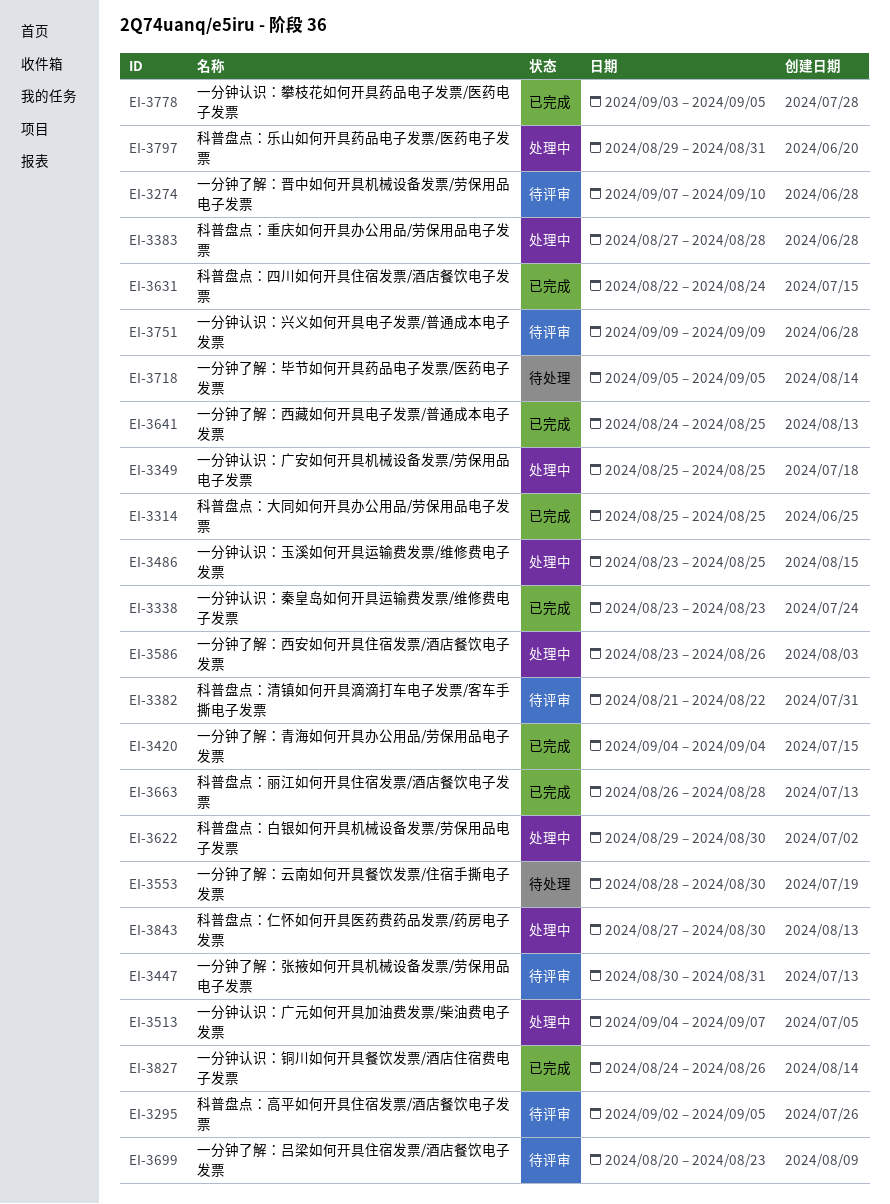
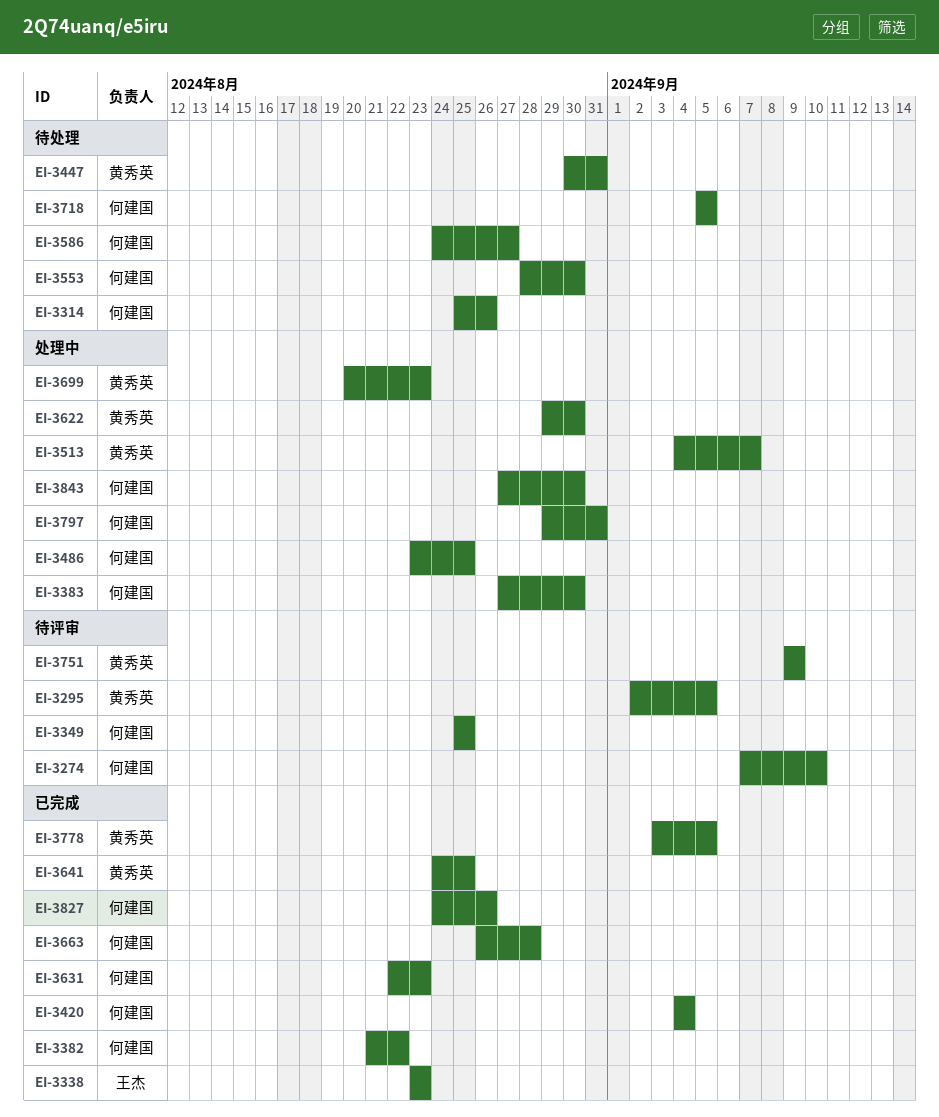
EI-3314, status: 已完成 -> 待处理
EI-3314, due: Aug 25 -> Aug 26
EI-3349, status: 处理中 -> 待评审
EI-3382, status: 待评审 -> 已完成
EI-3383, due: Aug 28 -> Aug 30
EI-3447, status: 待评审 -> 待处理
EI-3586, status: 处理中 -> 待处理
EI-3586, start: Aug 23 -> Aug 24
EI-3586, due: Aug 26 -> Aug 27
EI-3631, due: Aug 24 -> Aug 23
EI-3699, status: 待评审 -> 处理中

